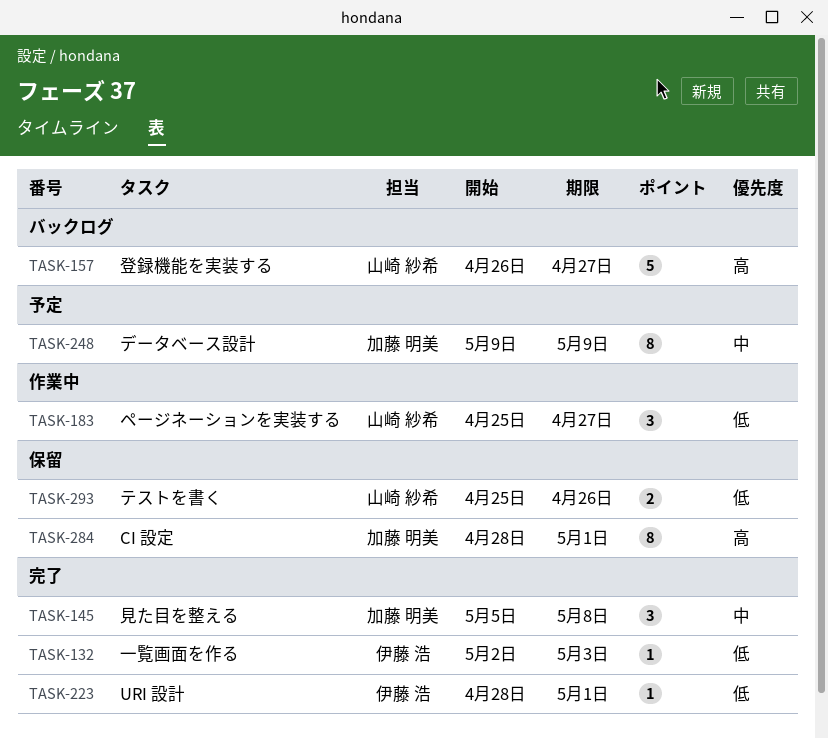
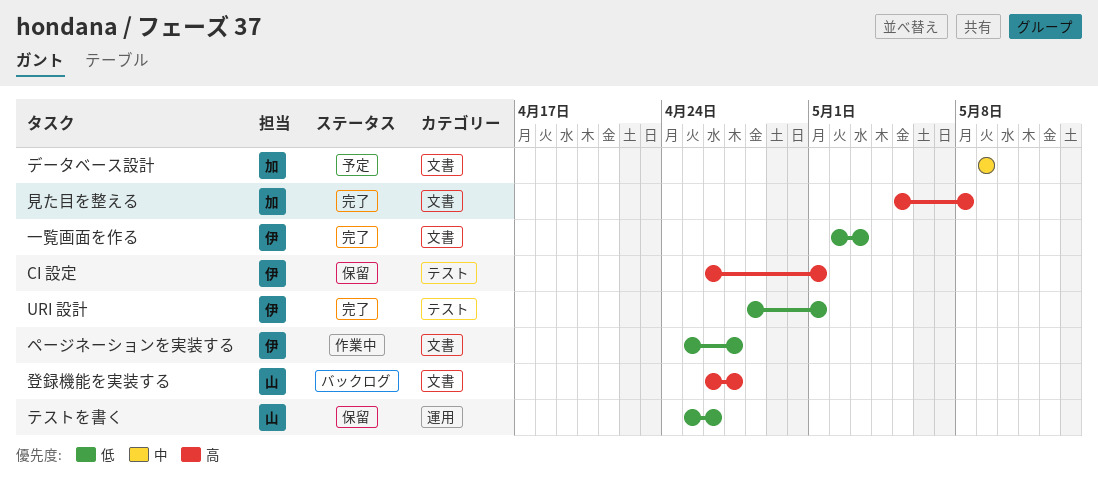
CI 設定, owner: 加藤 明美 -> 伊藤 浩
CI 設定, start: Apr 28 -> Apr 26
ページネーションを実装する, owner: 山崎 紗希 -> 伊藤 浩
見た目を整える, priority: 中 -> 高

